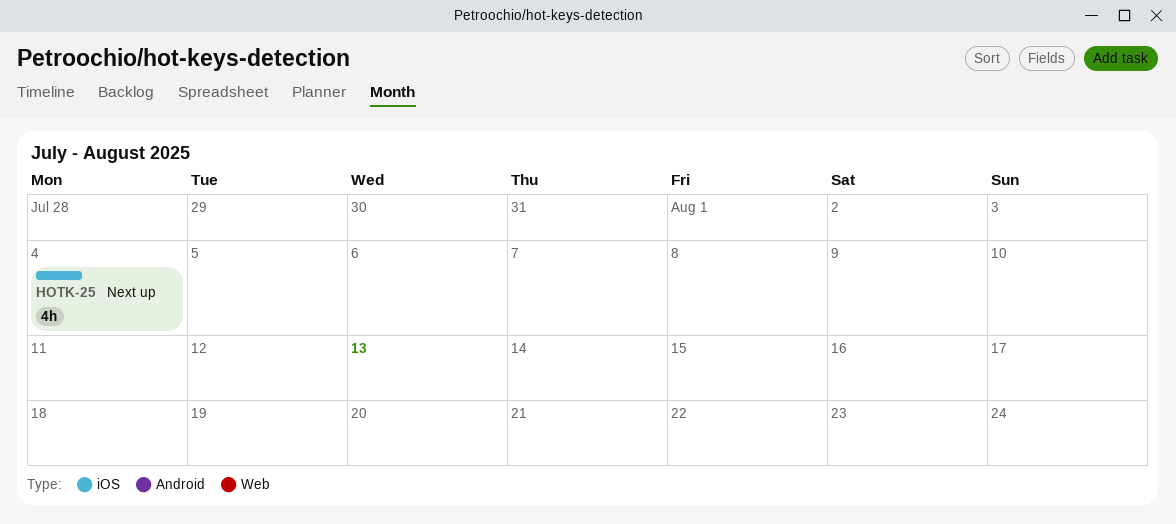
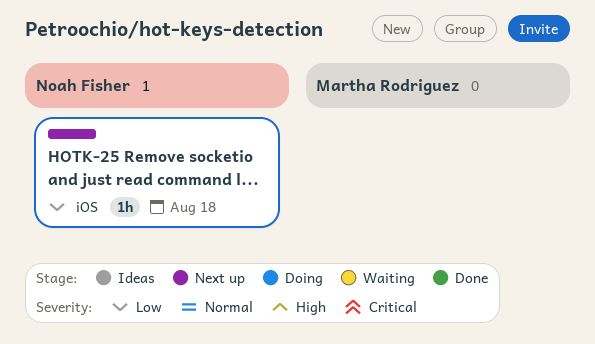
HOTK-25, estimate: 4h -> 1h
HOTK-25, due: Aug 4 -> Aug 18

